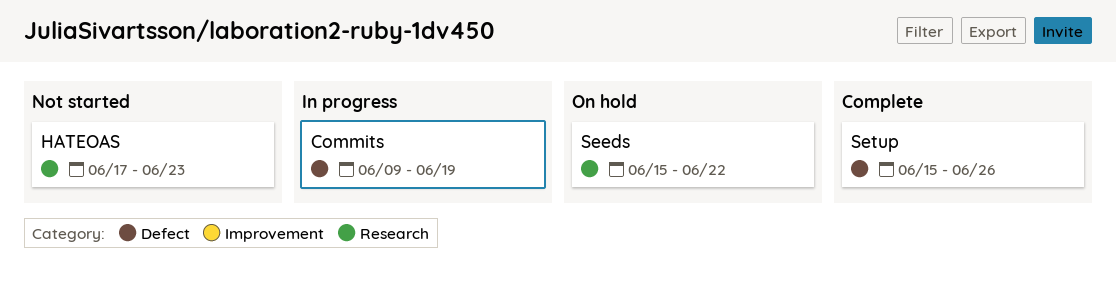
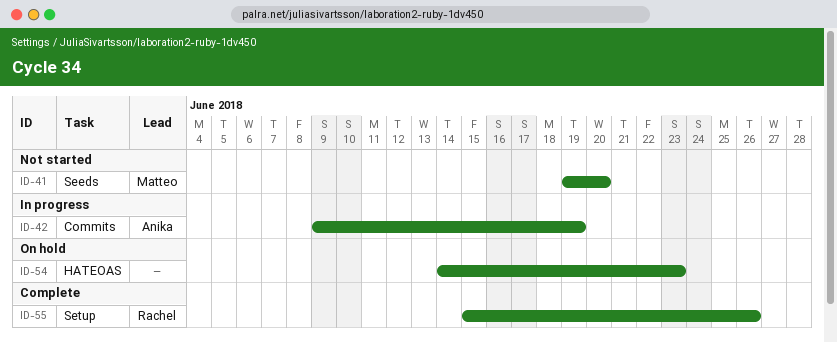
HATEOAS, status: Not started -> On hold
HATEOAS, start: Jun 17 -> Jun 14
Seeds, status: On hold -> Not started
Seeds, start: Jun 15 -> Jun 19
Seeds, due: Jun 22 -> Jun 20

